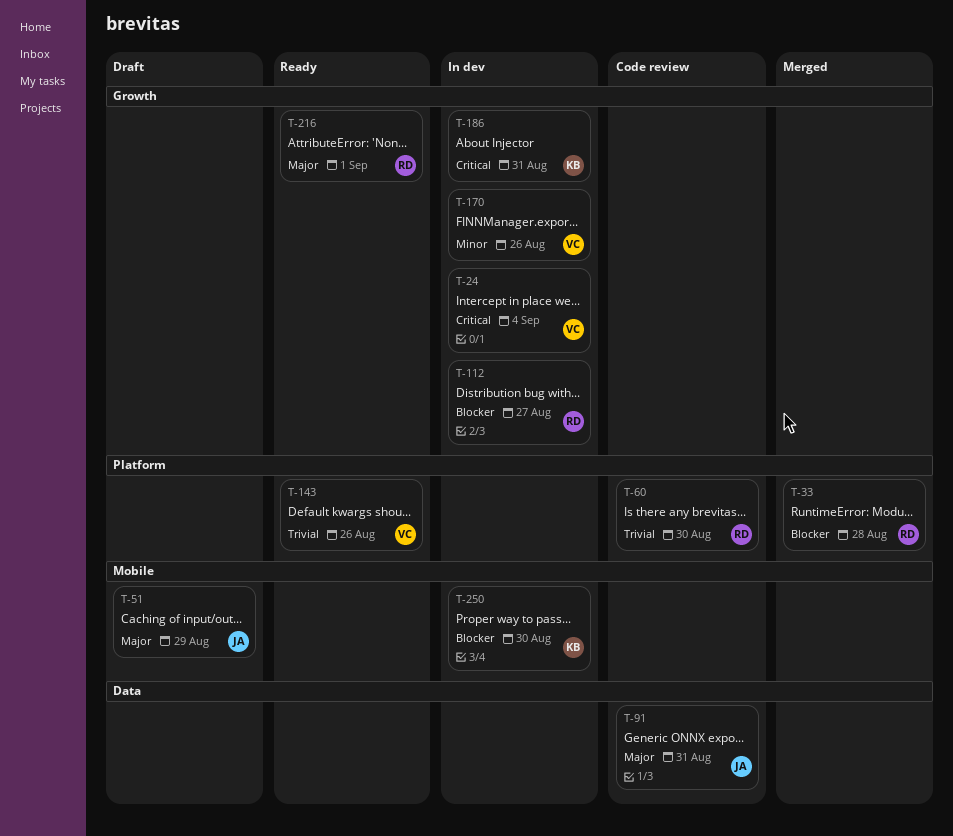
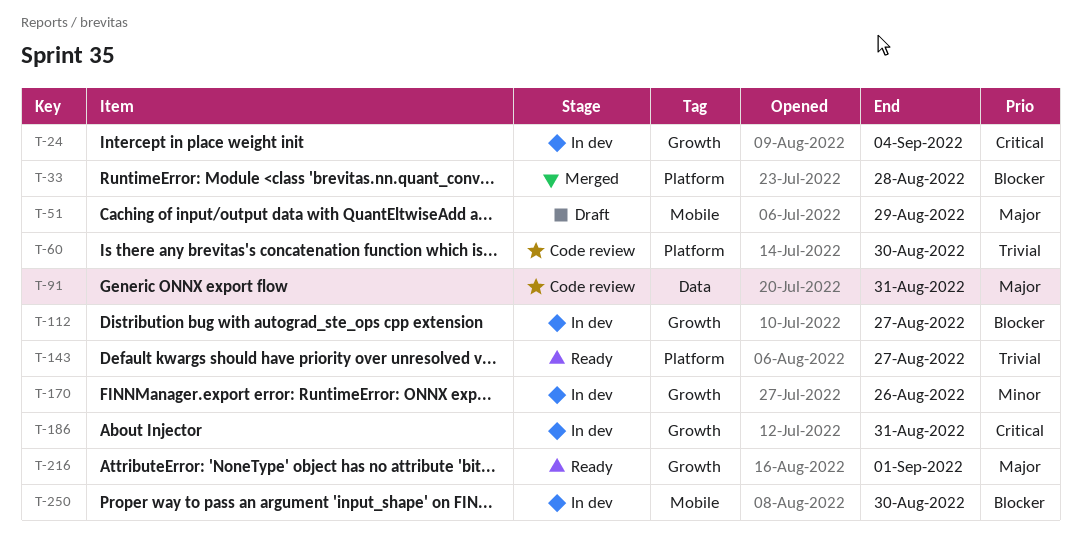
T-143, due: Aug 26 -> Aug 27

